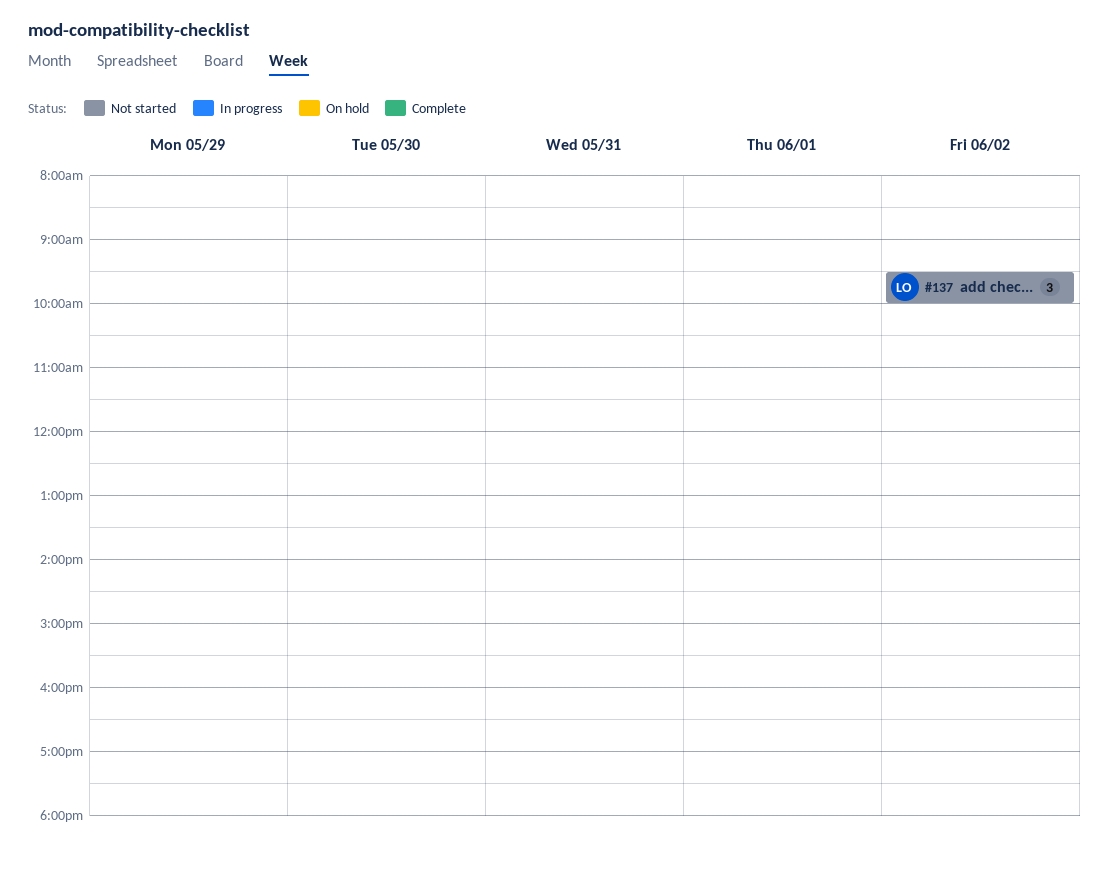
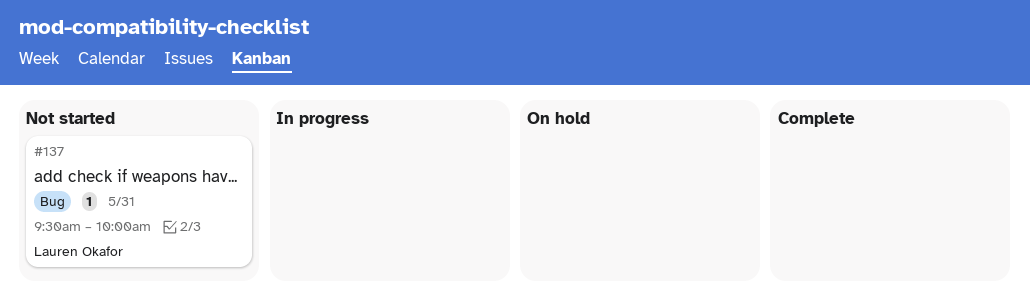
#137, estimate: 3 -> 1
#137, day: Jun 2 -> May 31

